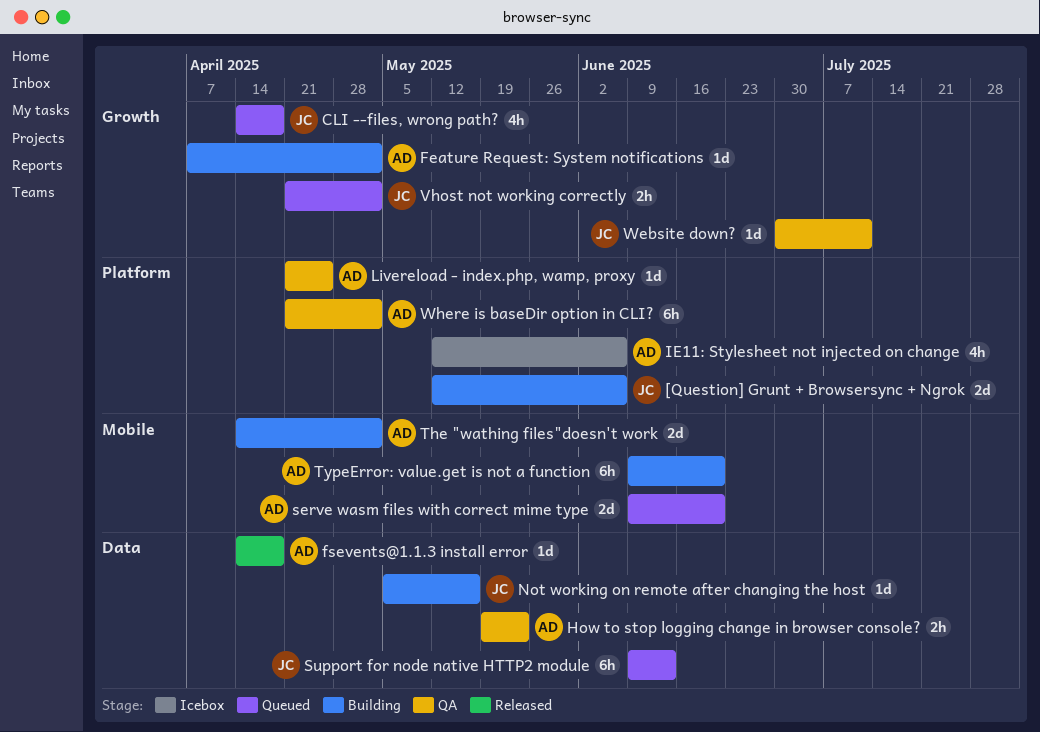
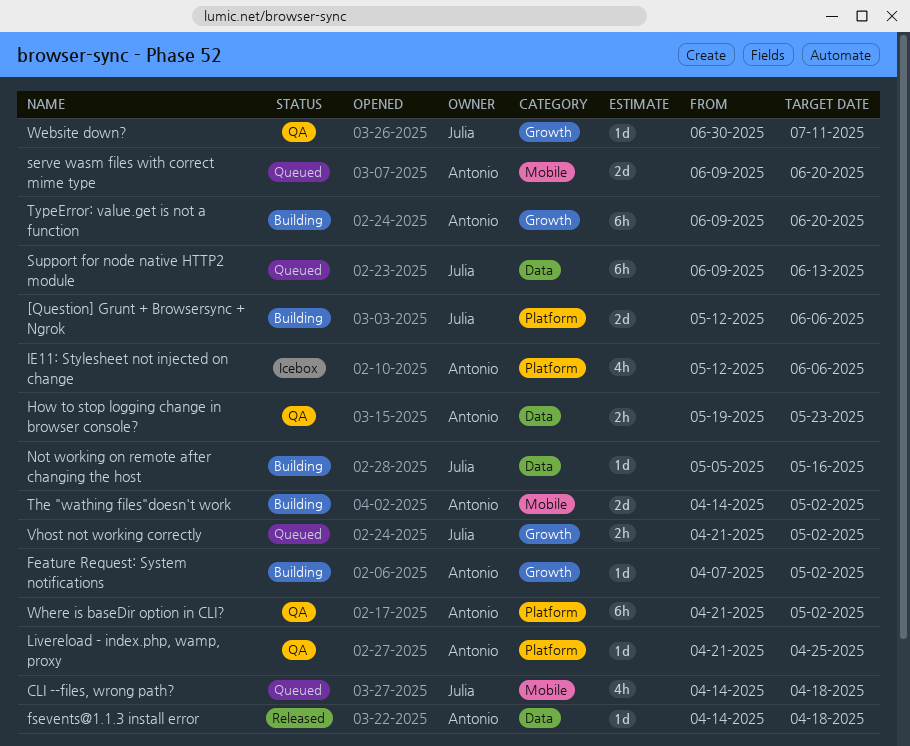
CLI --files, wrong path?, label: Growth -> Mobile
TypeError: value.get is not a function, label: Mobile -> Growth

